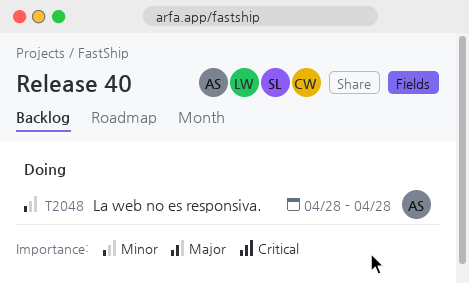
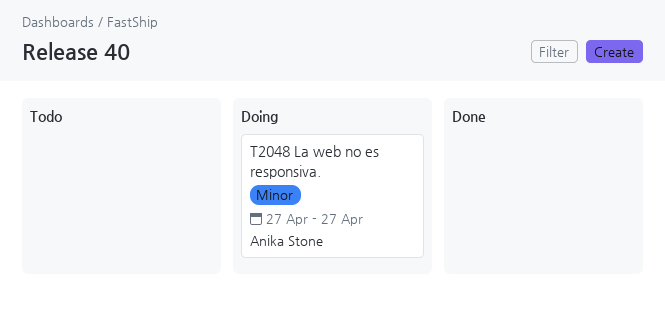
T2048, start: Apr 28 -> Apr 27
T2048, due: Apr 28 -> Apr 27

